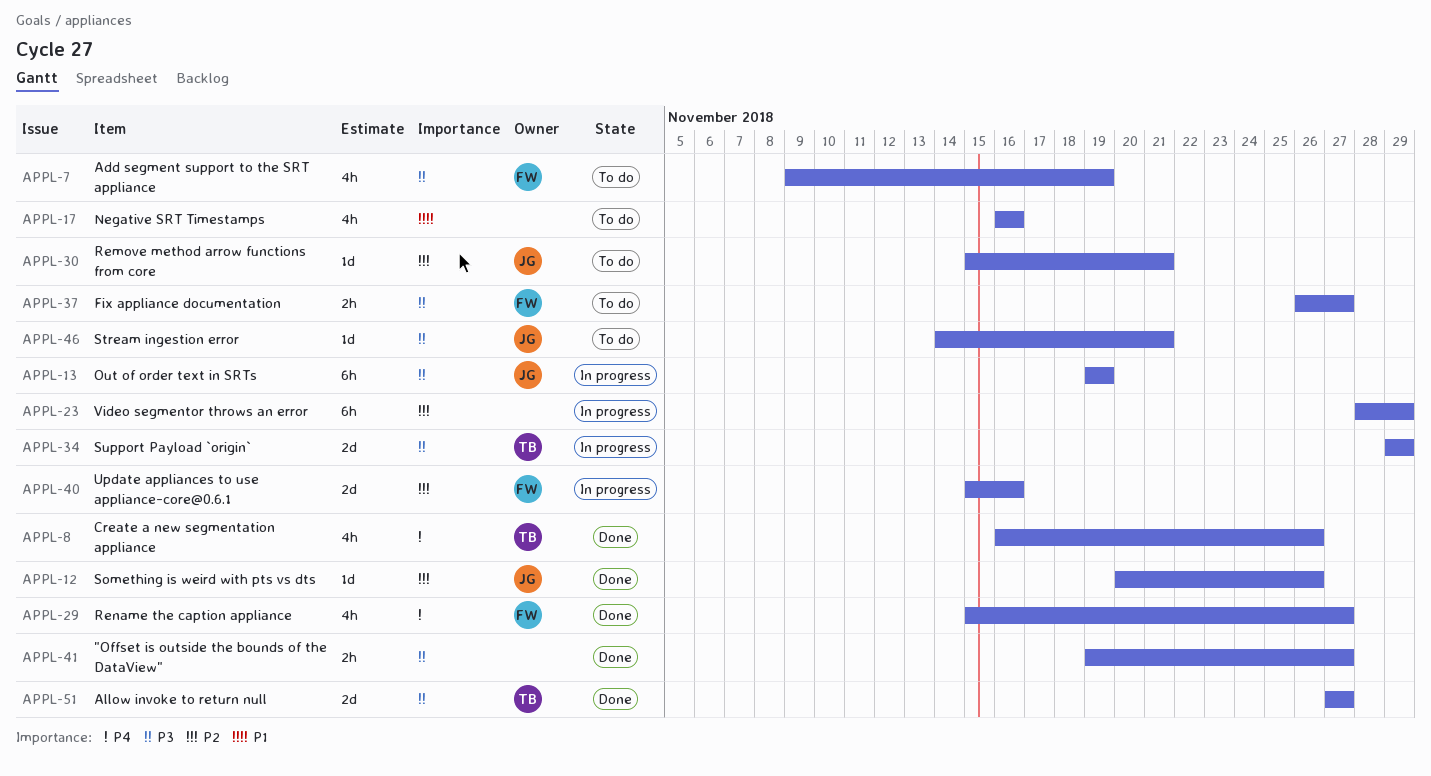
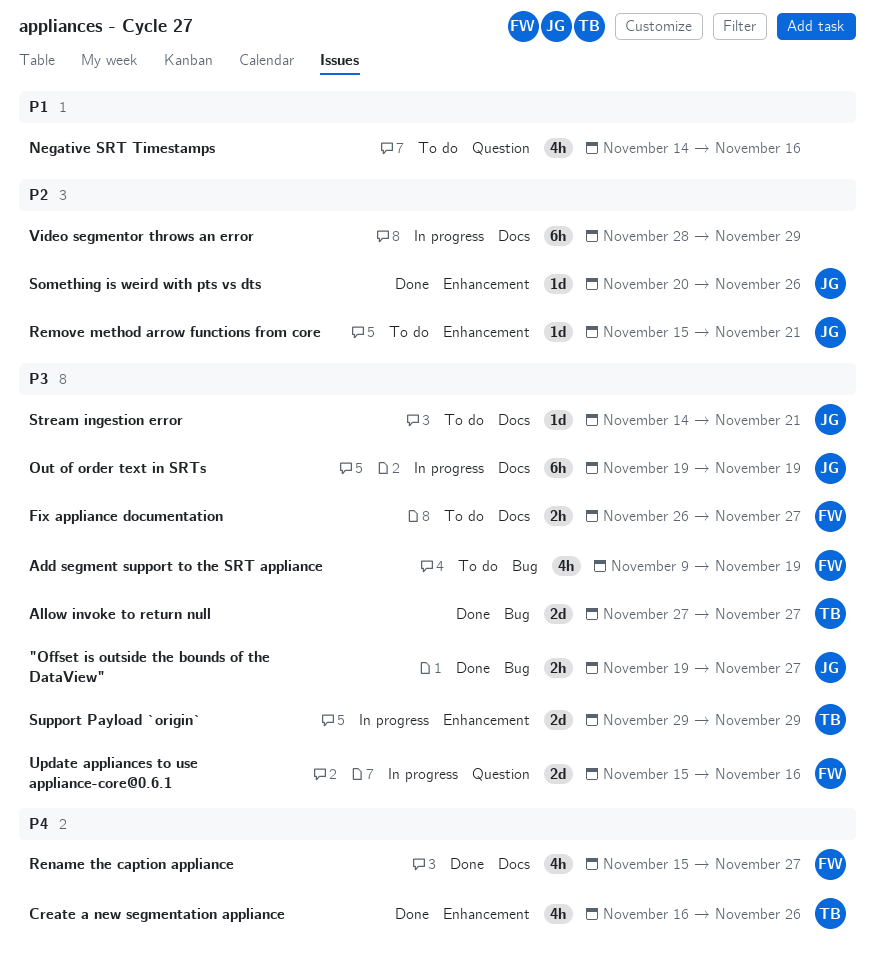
"Offset is outside the bounds of the DataView", owner: none -> JG
Negative SRT Timestamps, start: Nov 16 -> Nov 14
Update appliances to use appliance-core@0.6.1, priority: P2 -> P3

